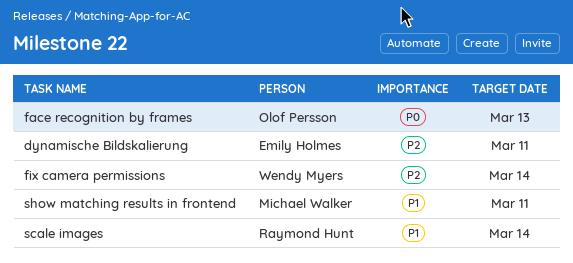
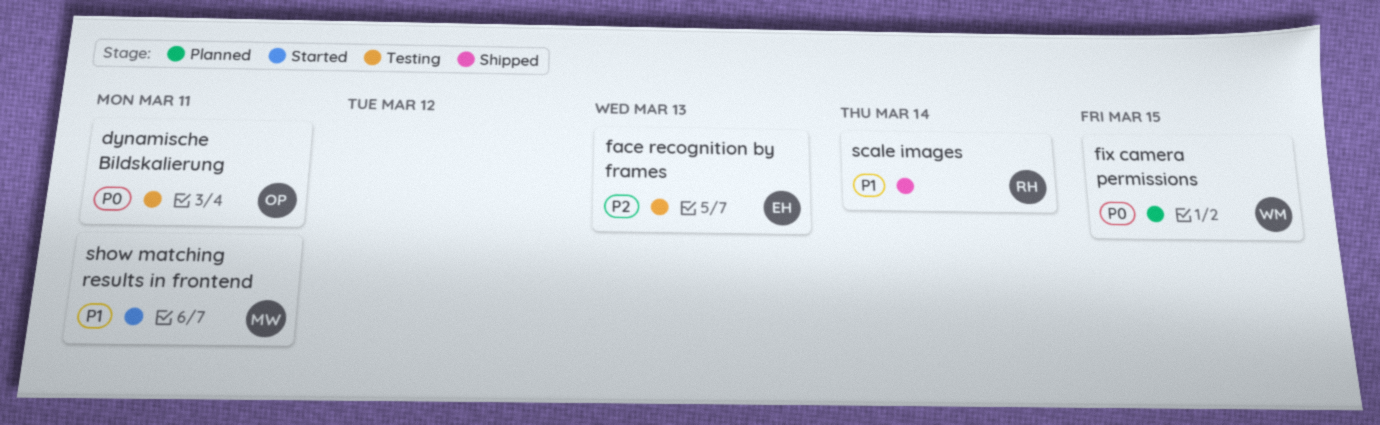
dynamische Bildskalierung, owner: Emily Holmes -> Olof Persson
dynamische Bildskalierung, priority: P2 -> P0
face recognition by frames, owner: Olof Persson -> Emily Holmes
face recognition by frames, priority: P0 -> P2
fix camera permissions, priority: P2 -> P0
fix camera permissions, due: Mar 14 -> Mar 15

